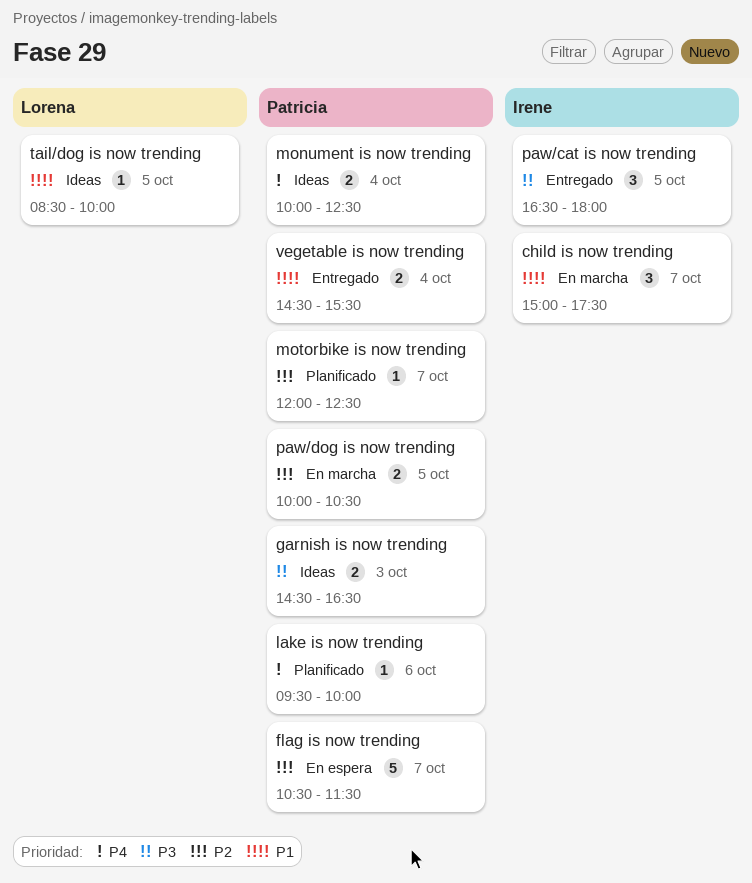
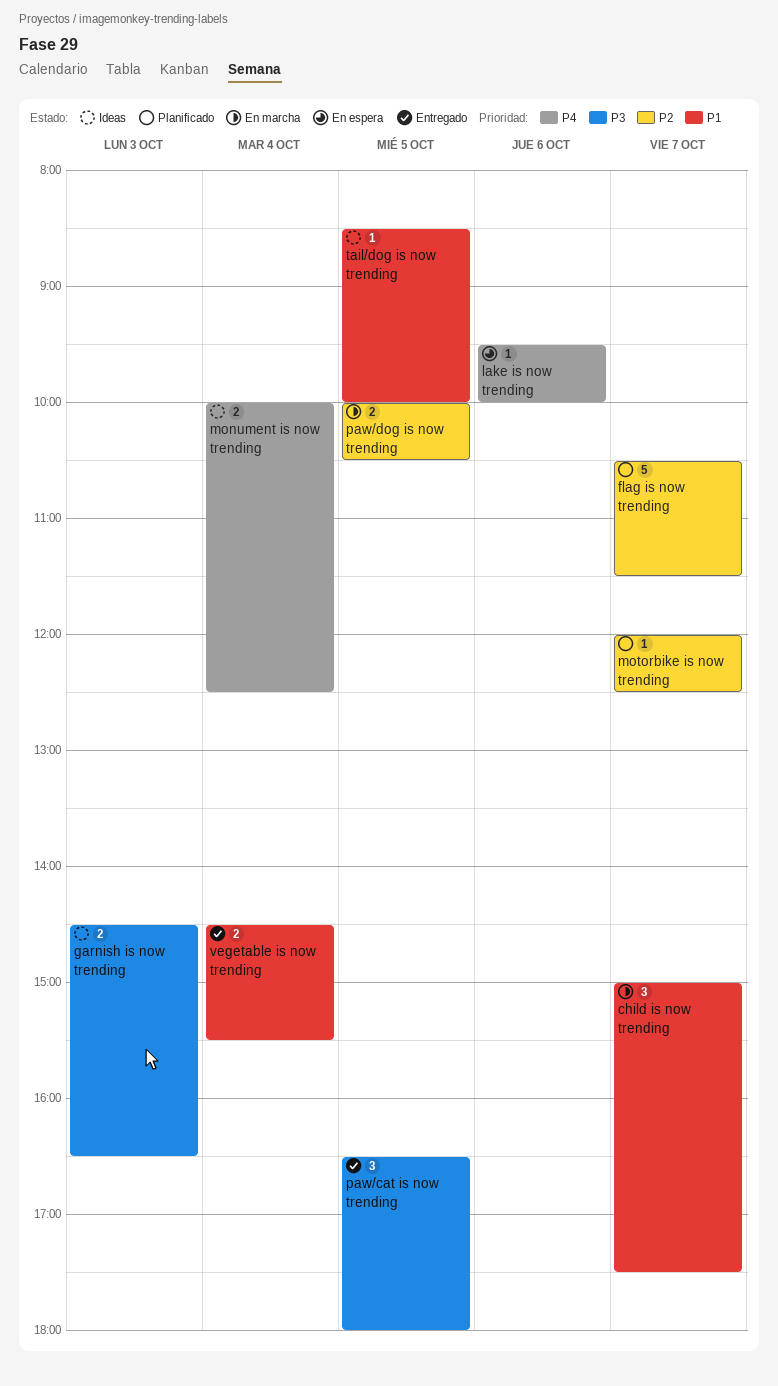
flag is now trending, status: En espera -> Planificado
lake is now trending, status: Planificado -> En espera

